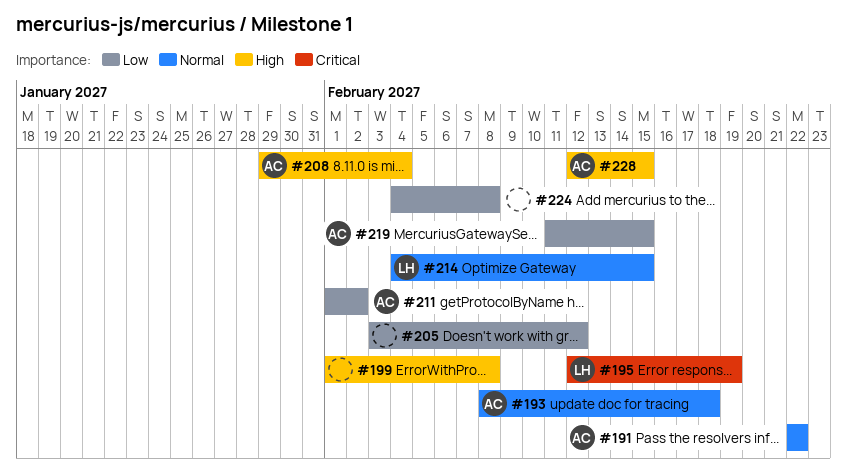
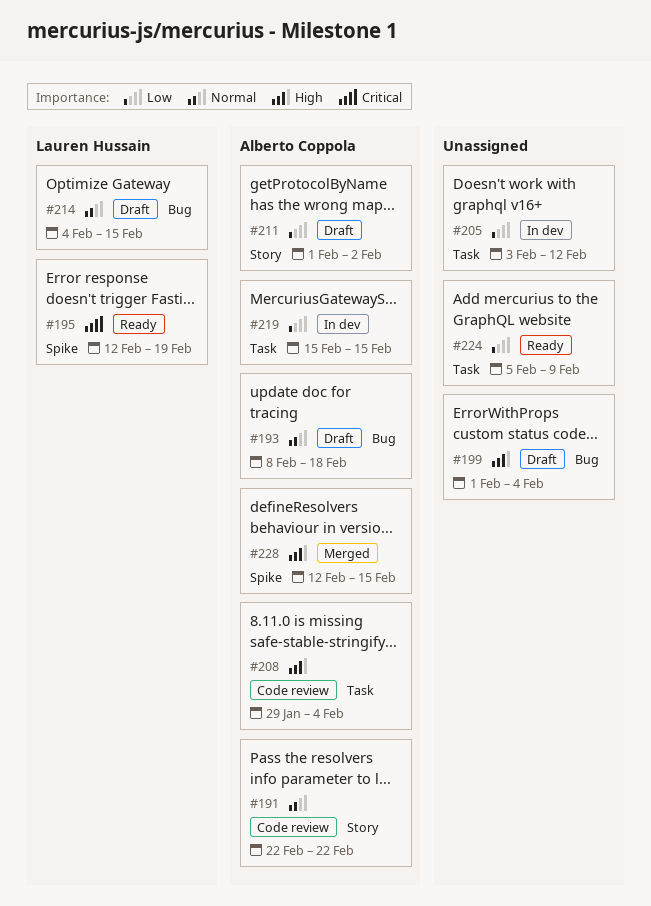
#199, due: Feb 8 -> Feb 4
#219, start: Feb 11 -> Feb 15
#224, start: Feb 4 -> Feb 5
#224, due: Feb 8 -> Feb 9

